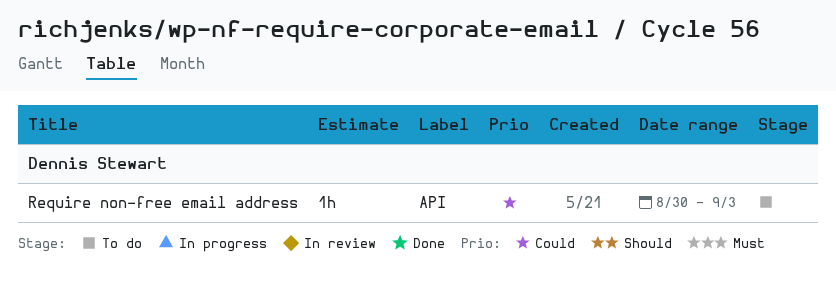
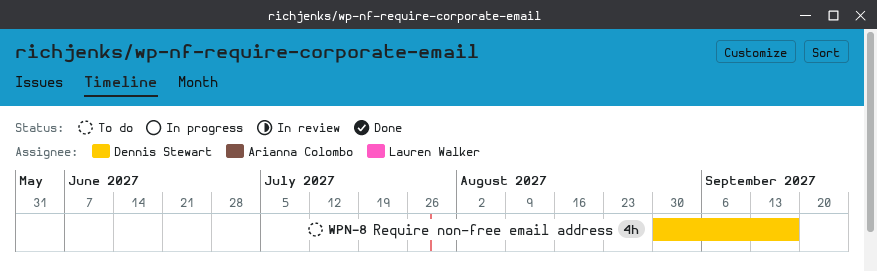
Require non-free email address, estimate: 1h -> 4h
Require non-free email address, due: Sep 3 -> Sep 17

